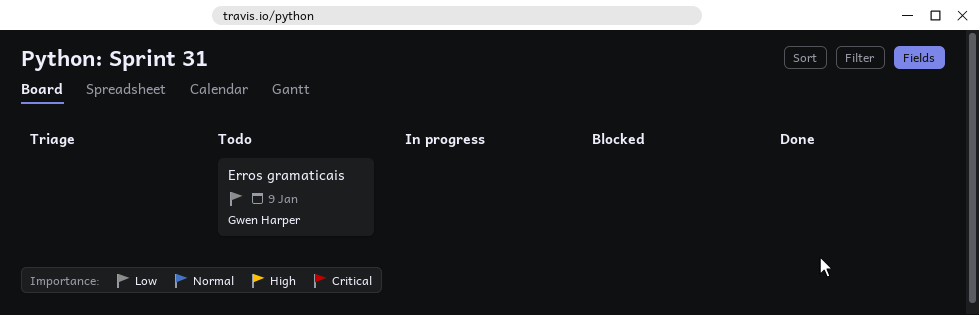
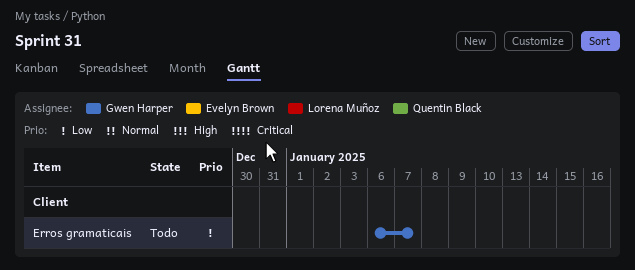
Erros gramaticais, due: Jan 9 -> Jan 7

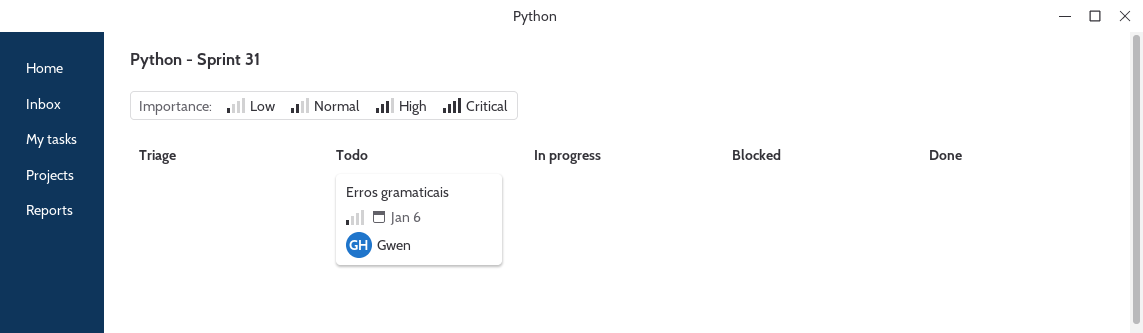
Erros gramaticais, due: Jan 7 -> Jan 6

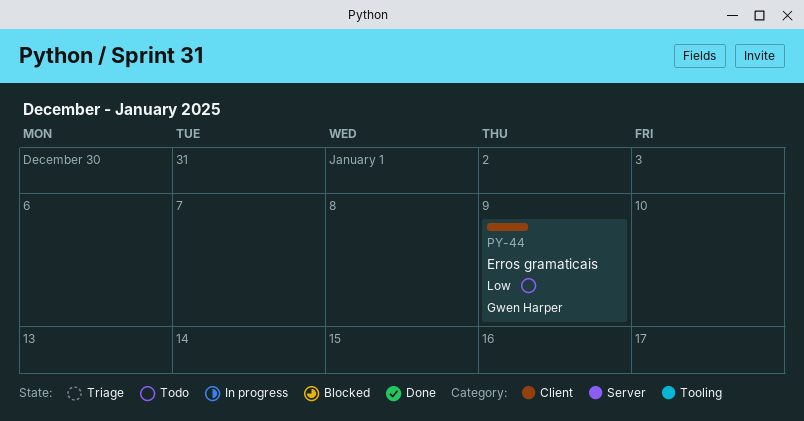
Erros gramaticais, due: Jan 6 -> Jan 9

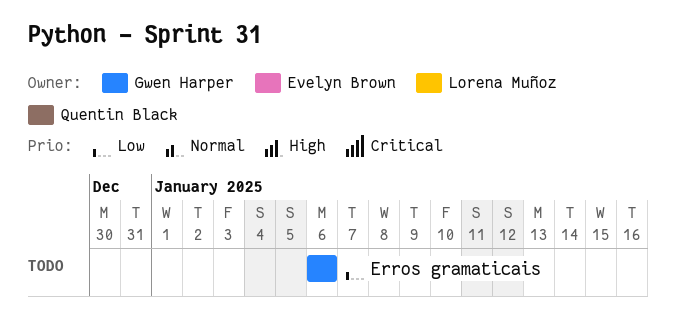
Erros gramaticais, due: Jan 9 -> Jan 6

